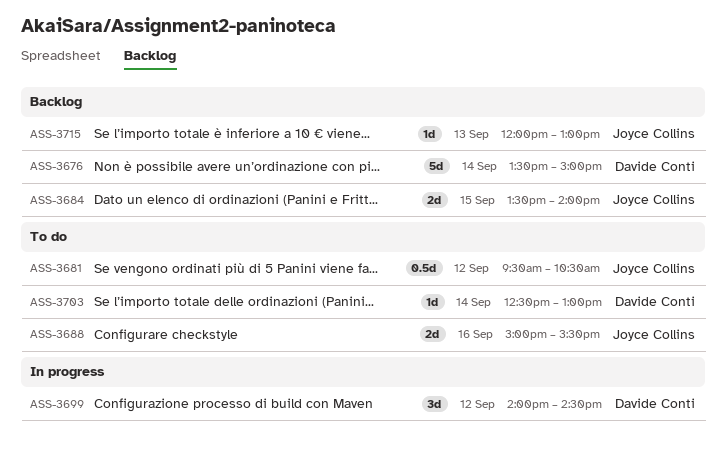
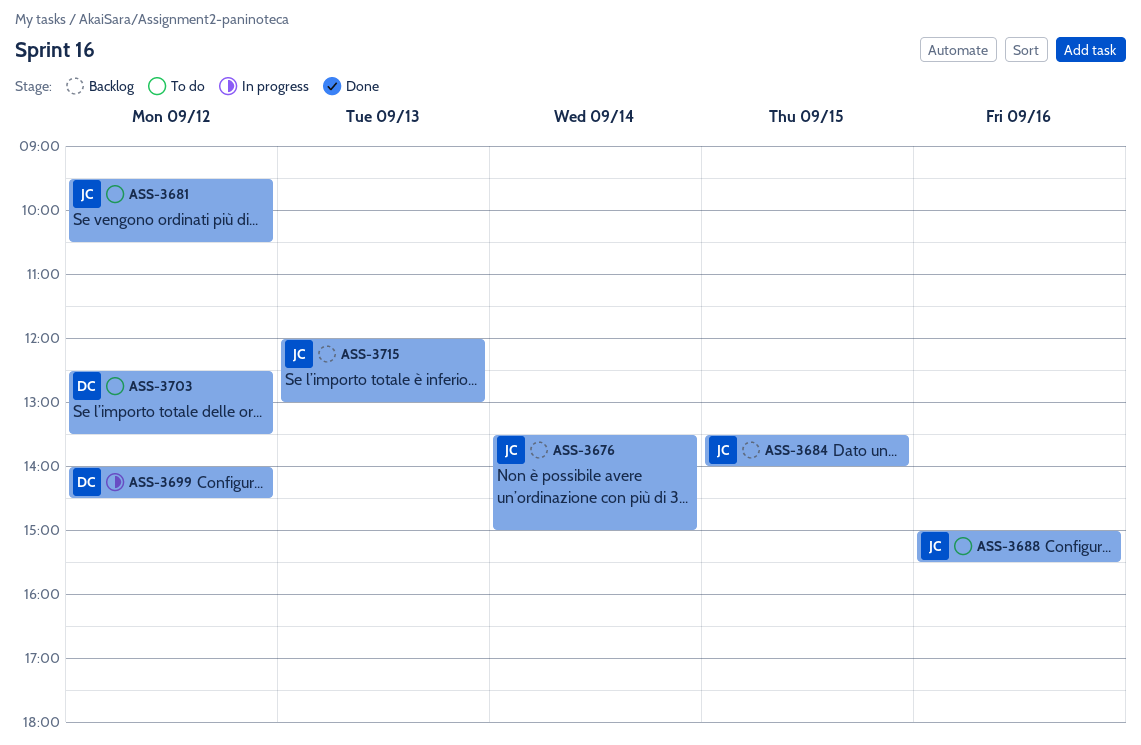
ASS-3676, owner: Davide Conti -> Joyce Collins
ASS-3703, day: Sep 14 -> Sep 12
ASS-3703, ends: 13:00 -> 13:30

